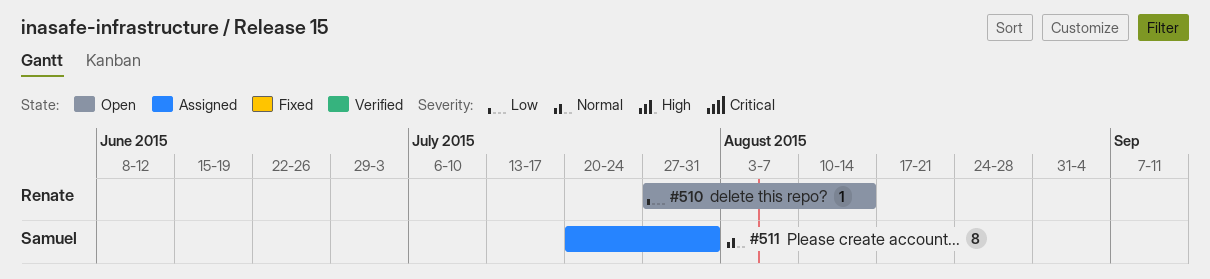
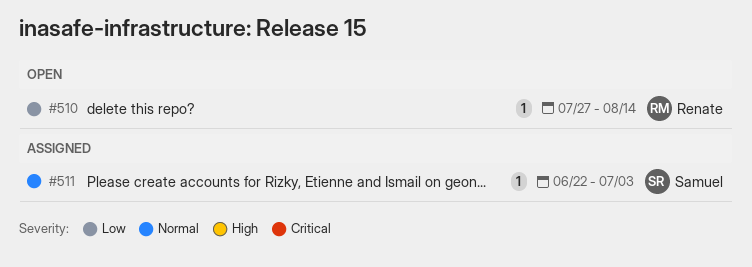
#511, estimate: 8 -> 1
#511, start: Jul 20 -> Jun 22
#511, due: Jul 31 -> Jul 3

